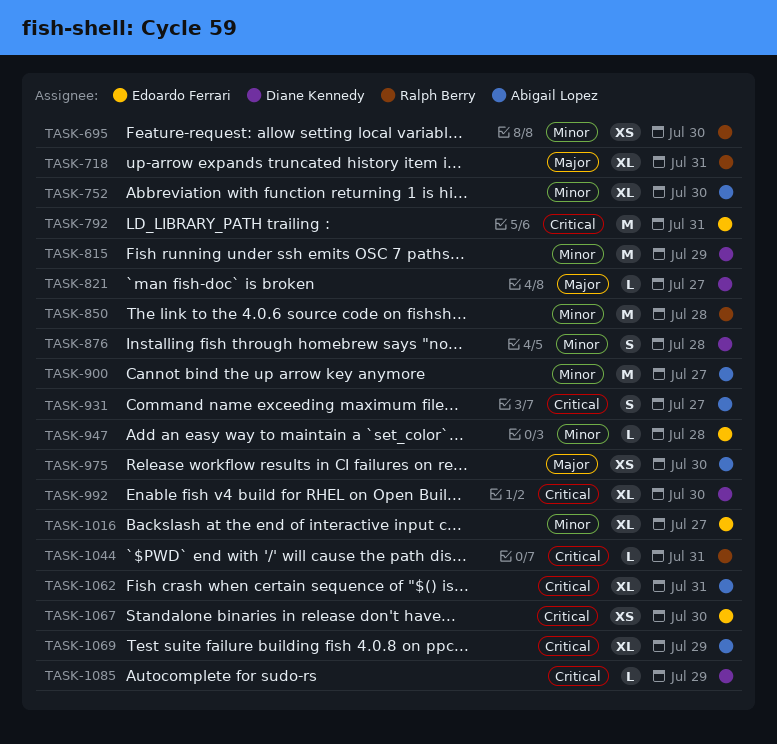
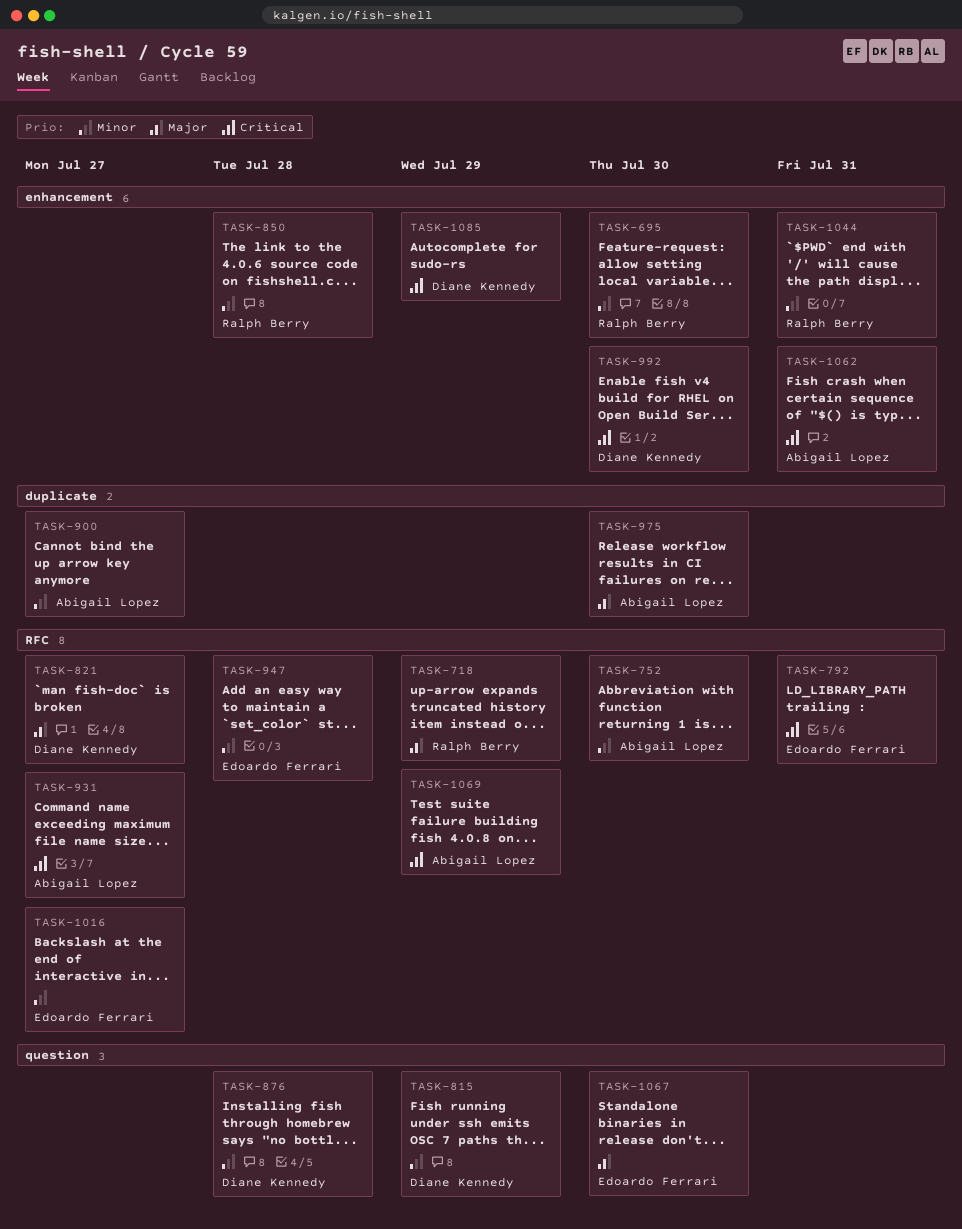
TASK-718, due: Jul 31 -> Jul 29
TASK-1044, priority: Critical -> Minor
TASK-1067, priority: Critical -> Major

